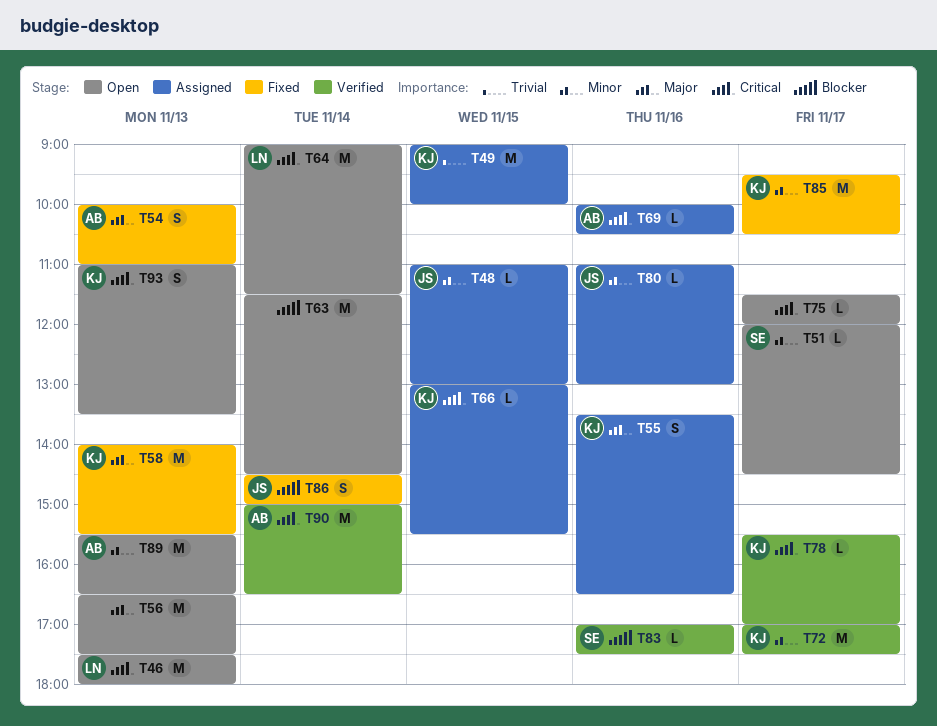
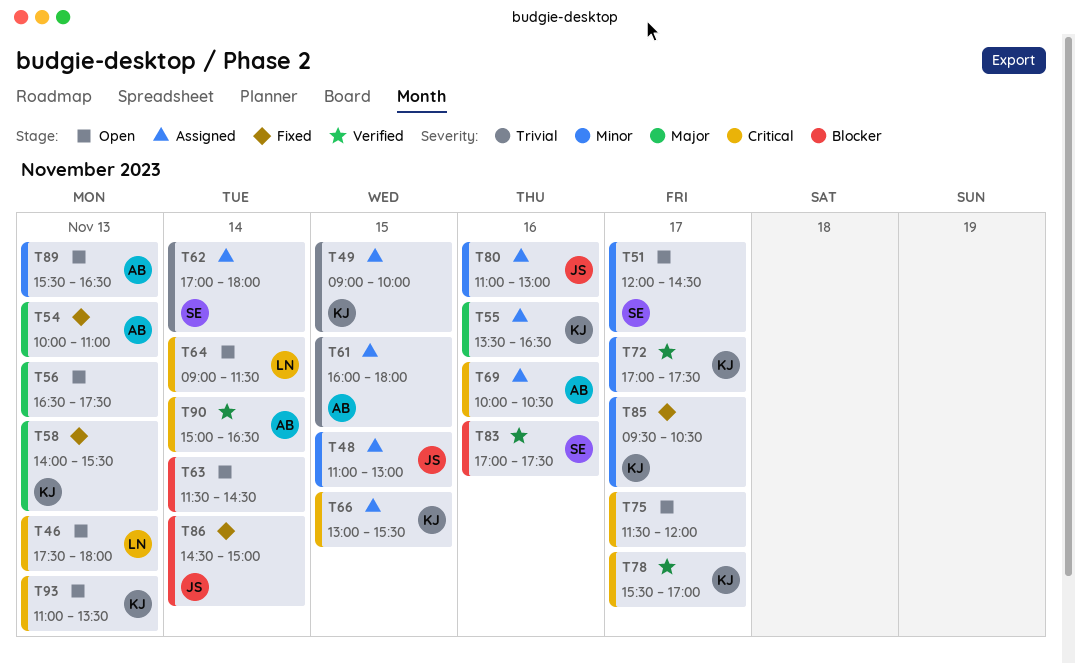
T61: none -> present
T62: none -> present

